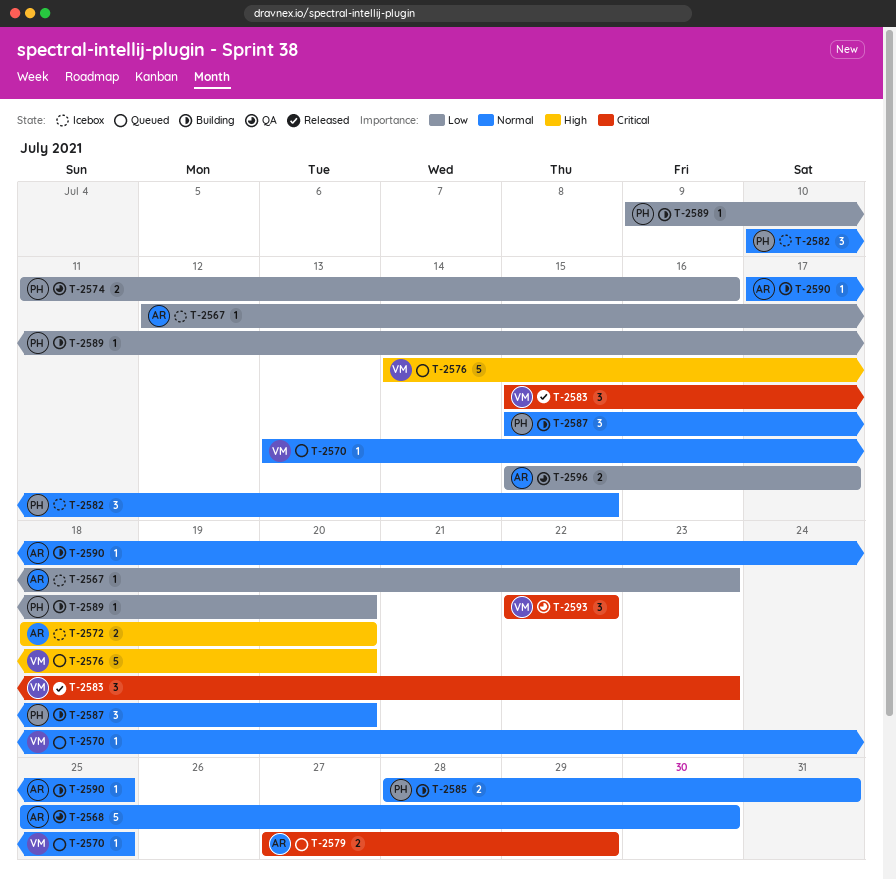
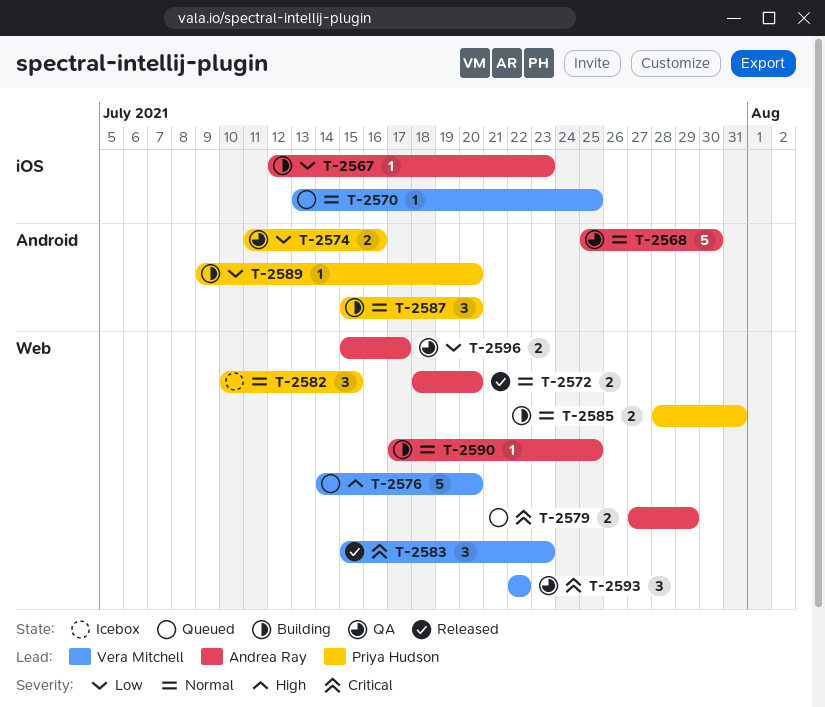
T-2567, status: Icebox -> Building
T-2572, status: Icebox -> Released
T-2572, priority: High -> Normal

